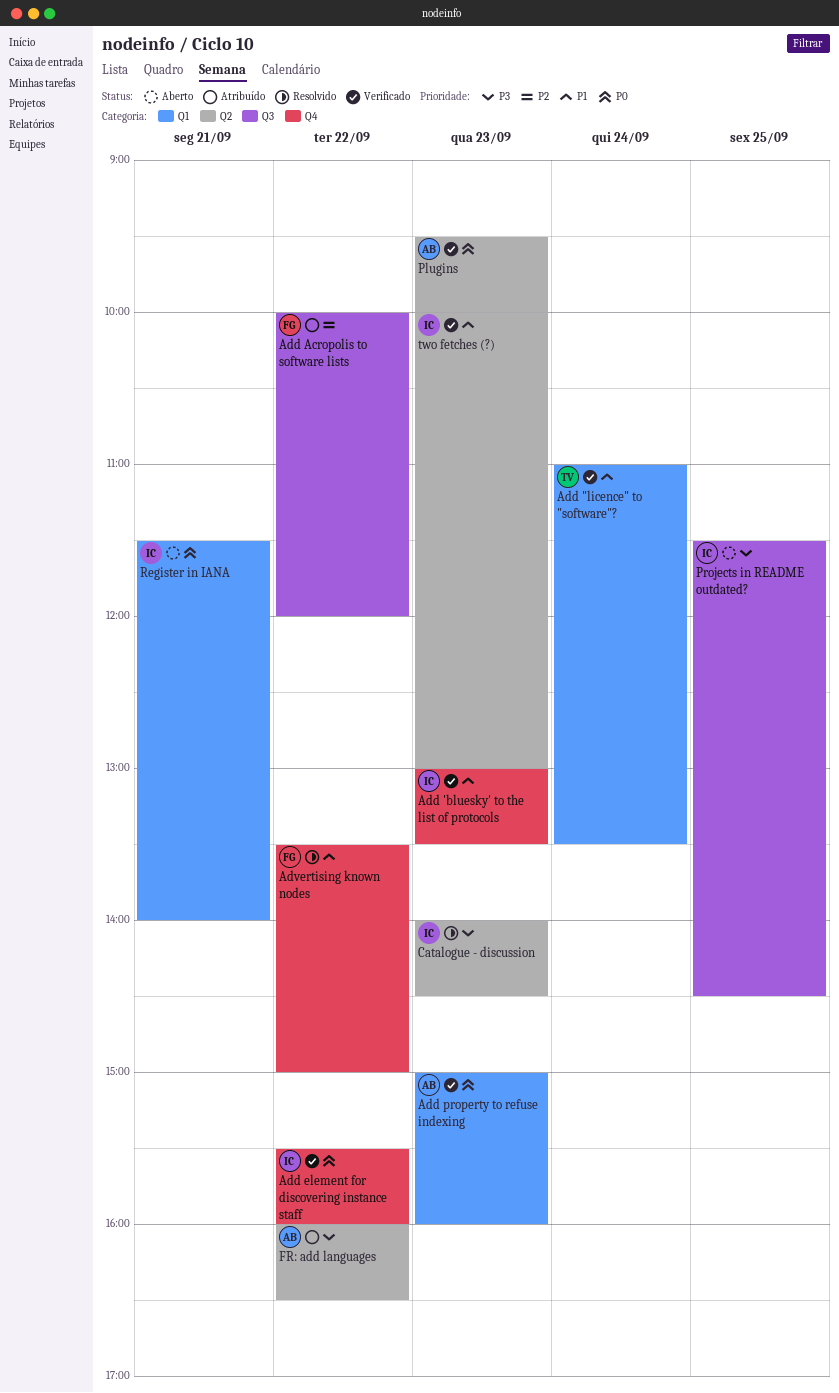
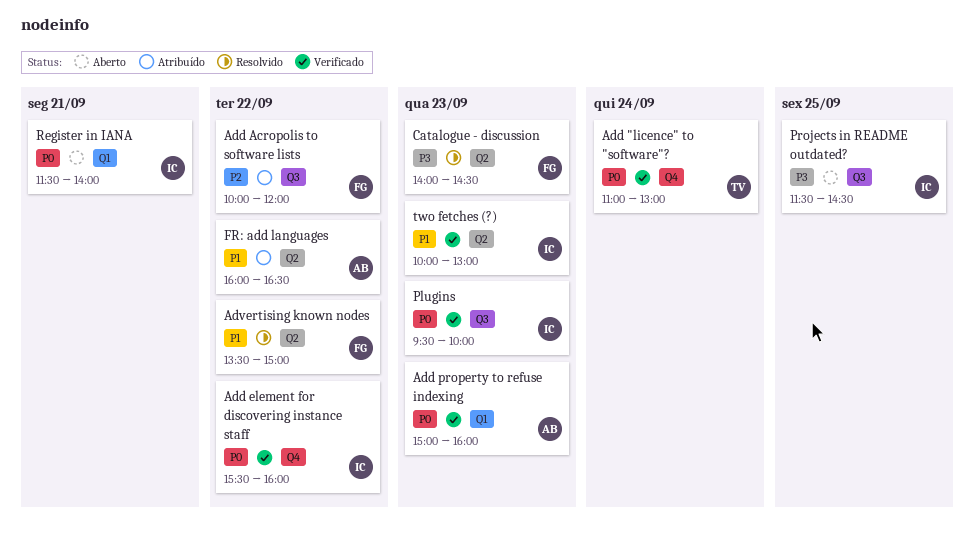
Add "licence" to "software"?, priority: P1 -> P0
Add "licence" to "software"?, label: Q1 -> Q4
Add "licence" to "software"?, ends: 13:30 -> 13:00
Add 'bluesky' to the list of protocols: present -> none
Advertising known nodes, label: Q4 -> Q2
Catalogue - discussion, owner: IC -> FG
FR: add languages, priority: P3 -> P1
Plugins, owner: AB -> IC
Plugins, label: Q2 -> Q3

